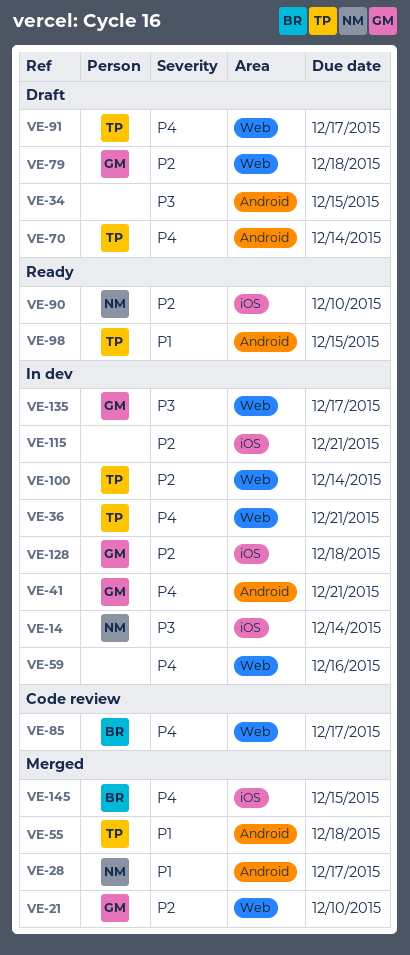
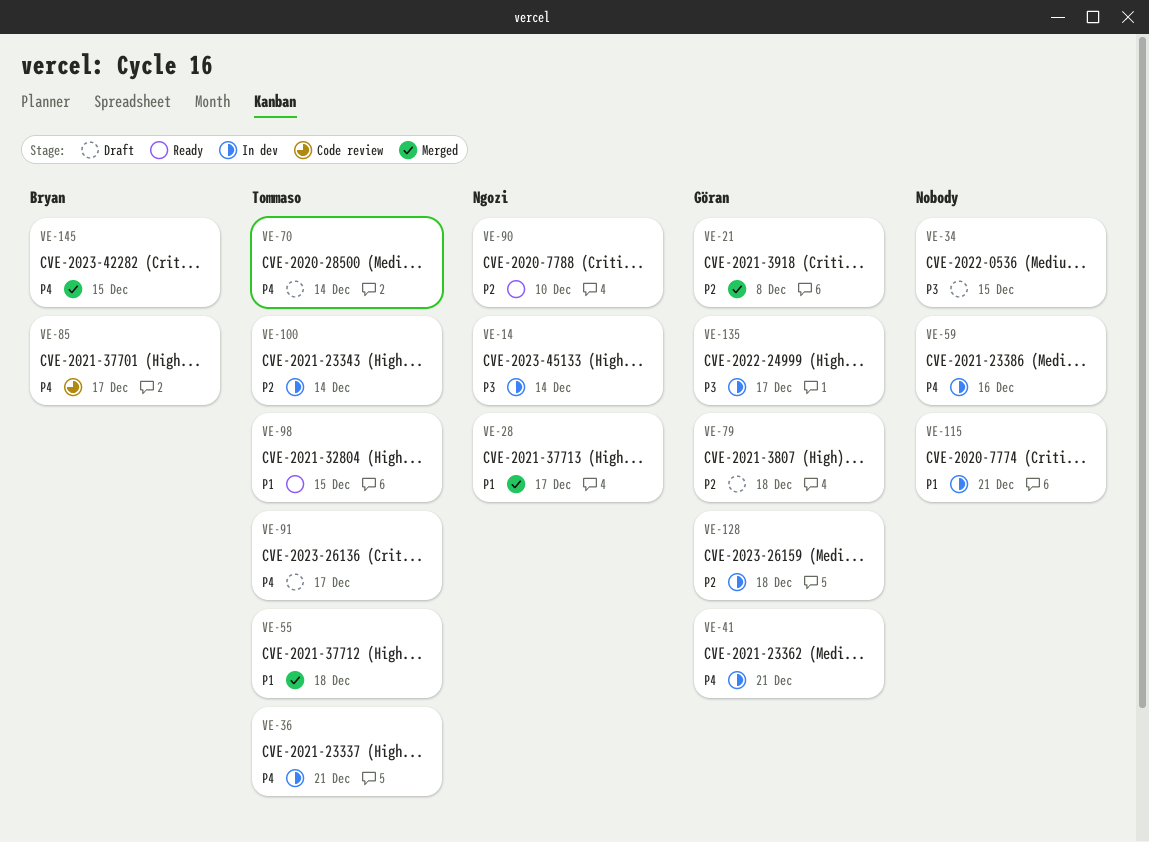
VE-21, due: Dec 10 -> Dec 8
VE-115, priority: P2 -> P1

